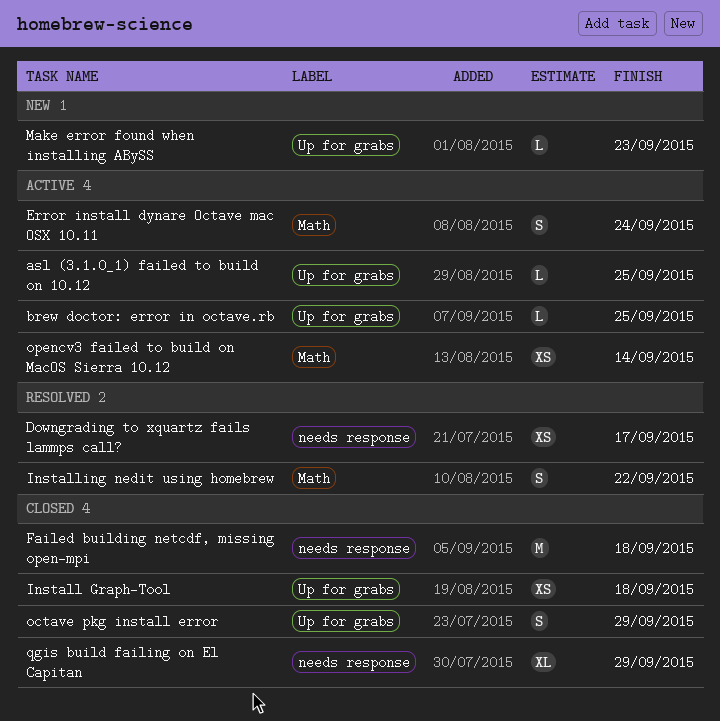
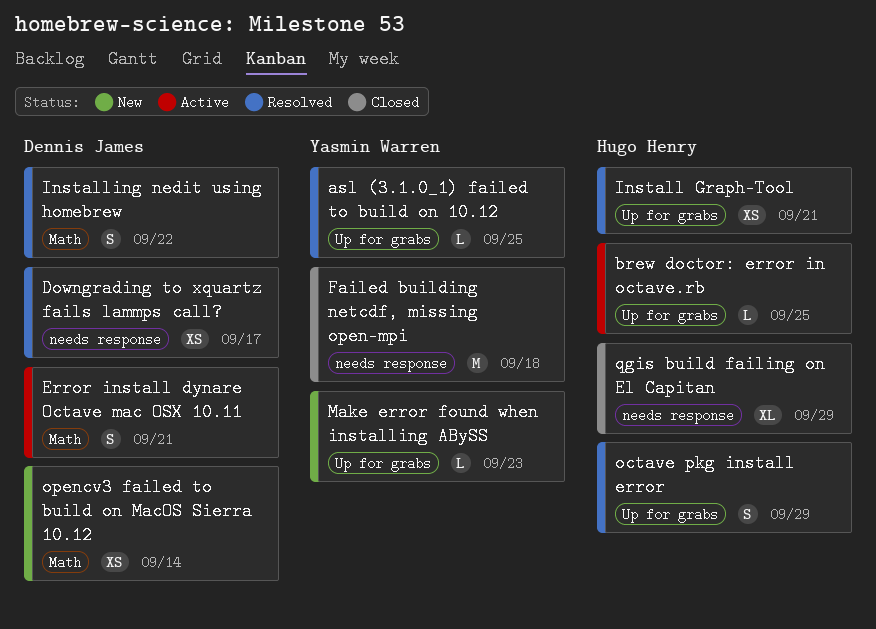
asl (3.1.0_1) failed to build on 10.12, status: Active -> Resolved
Error install dynare Octave mac OSX 10.11, due: Sep 24 -> Sep 21
Install Graph-Tool, status: Closed -> Resolved
Install Graph-Tool, due: Sep 18 -> Sep 21
octave pkg install error, status: Closed -> Resolved
opencv3 failed to build on MacOS Sierra 10.12, status: Active -> New

